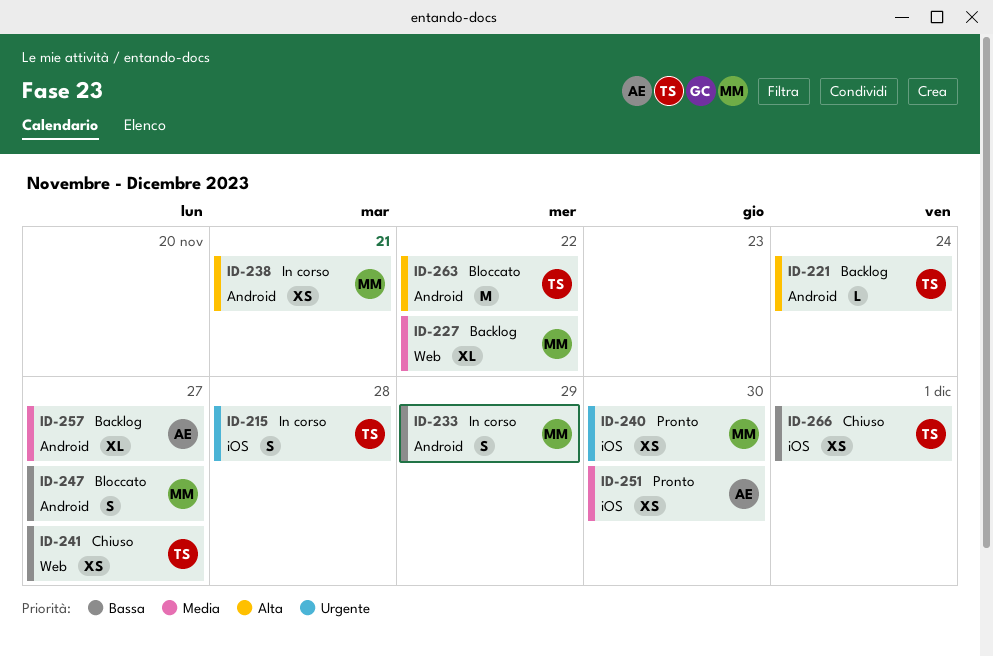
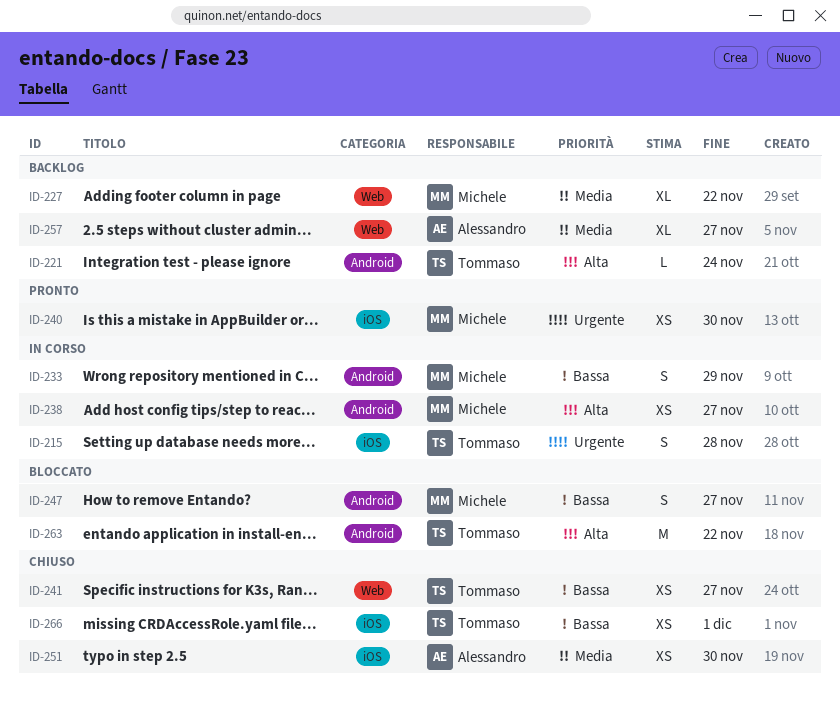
ID-238, due: Nov 21 -> Nov 27
ID-251, status: Pronto -> Chiuso
ID-257, label: Android -> Web

